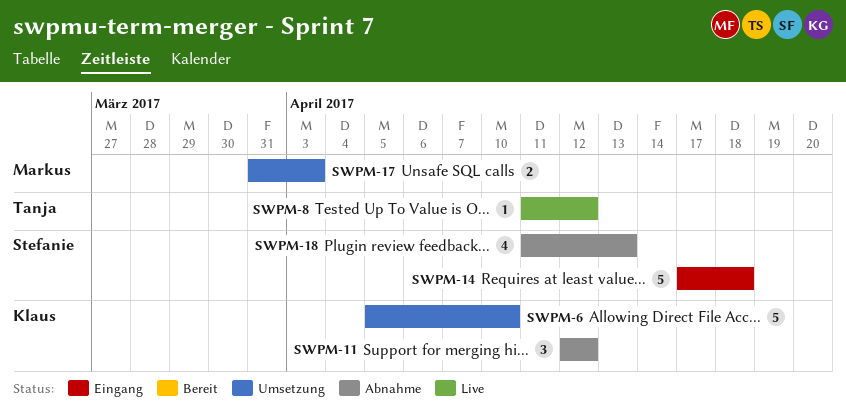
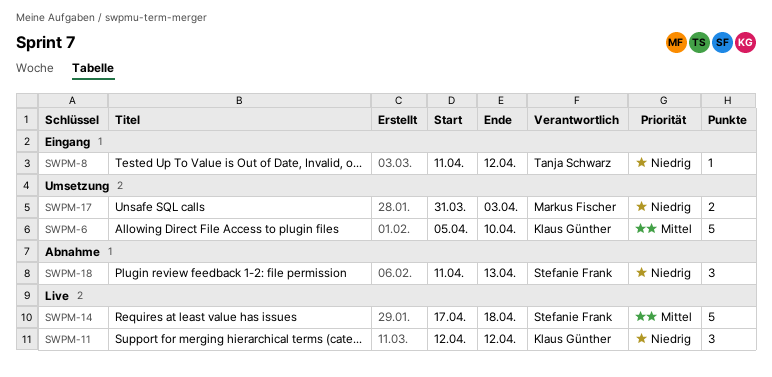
SWPM-8, status: Live -> Eingang
SWPM-11, status: Abnahme -> Live
SWPM-14, status: Eingang -> Live
SWPM-18, estimate: 4 -> 3

